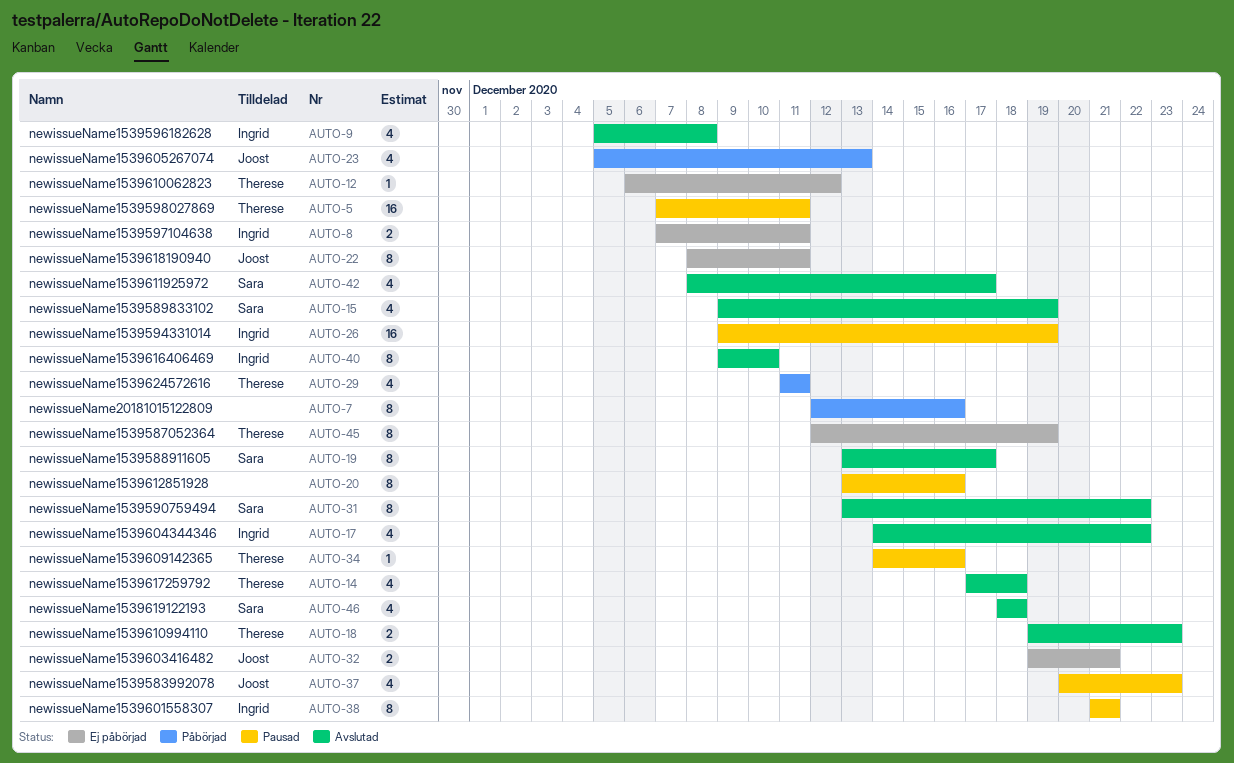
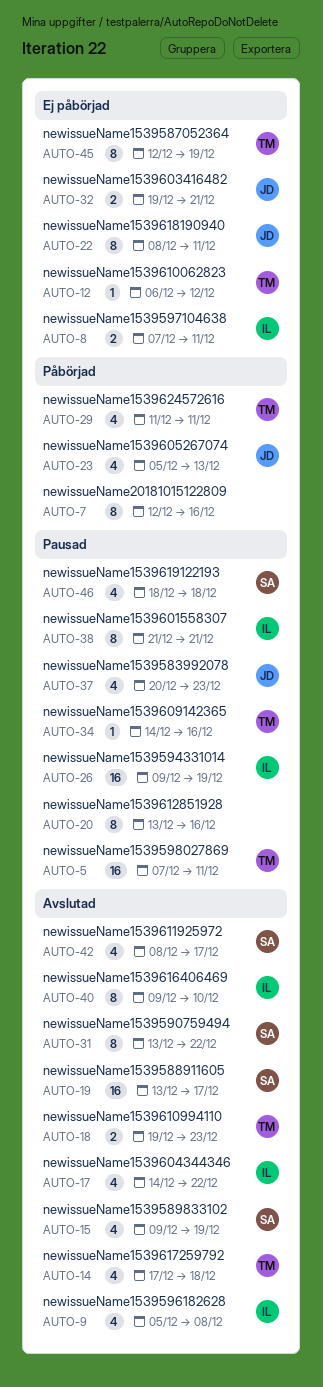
AUTO-19, estimate: 8 -> 16
AUTO-46, status: Avslutad -> Pausad

